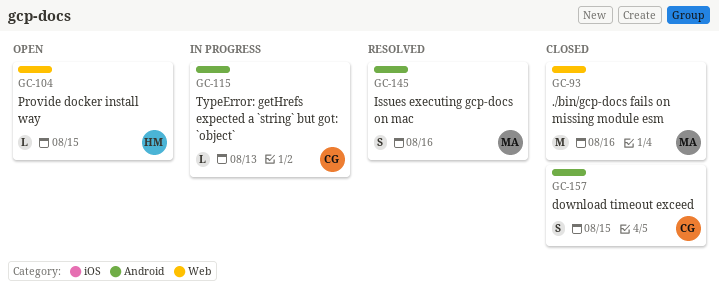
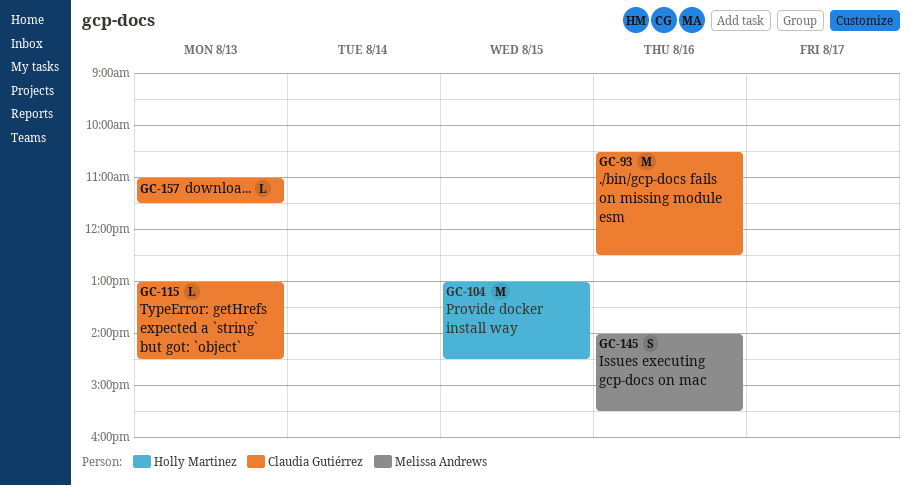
GC-93, owner: Melissa Andrews -> Claudia Gutiérrez
GC-104, estimate: L -> M
GC-157, estimate: S -> L
GC-157, day: Aug 15 -> Aug 13

